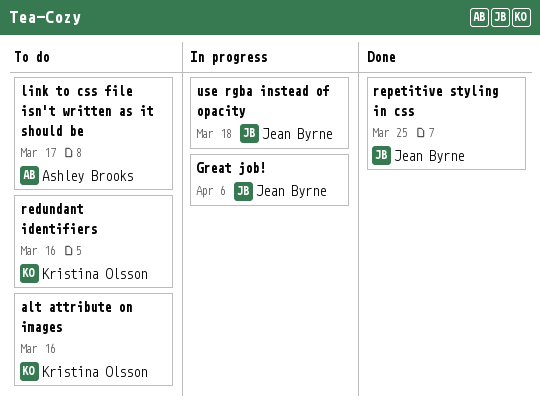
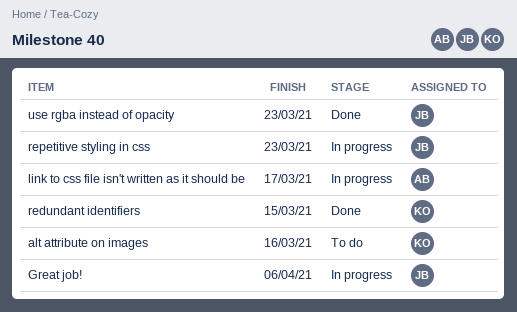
link to css file isn't written as it should be, status: To do -> In progress
redundant identifiers, status: To do -> Done
redundant identifiers, due: Mar 16 -> Mar 15
repetitive styling in css, status: Done -> In progress
repetitive styling in css, due: Mar 25 -> Mar 23
use rgba instead of opacity, status: In progress -> Done
use rgba instead of opacity, due: Mar 18 -> Mar 23

